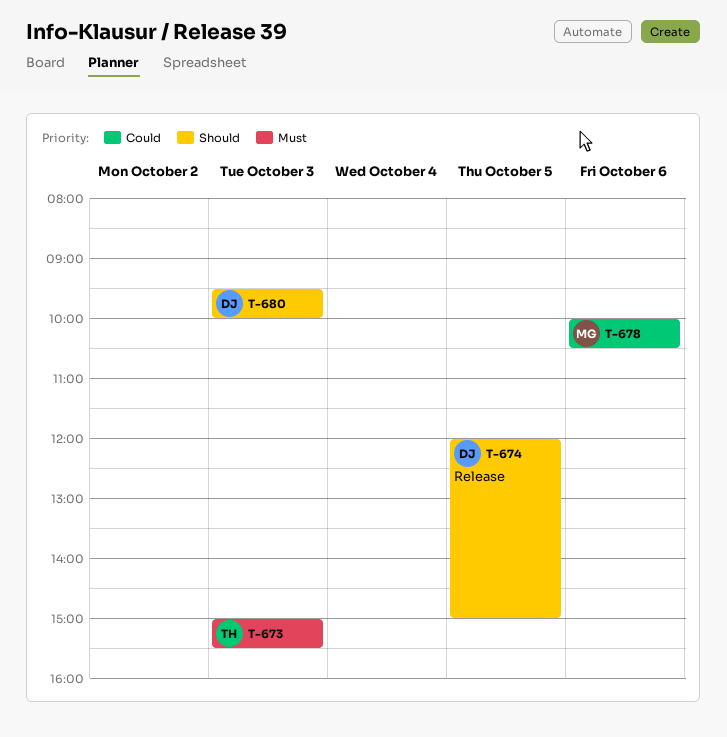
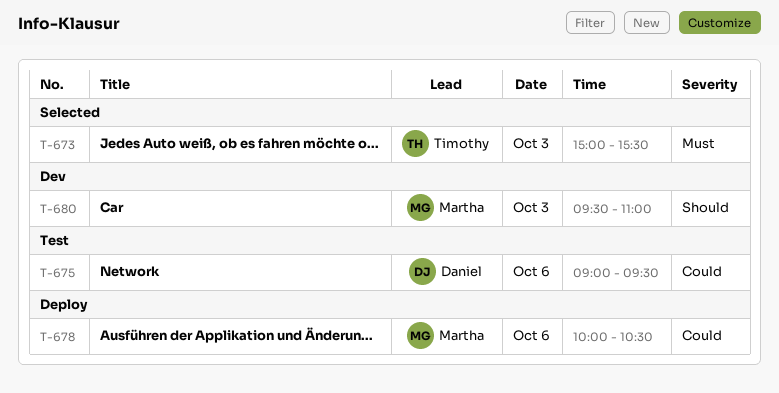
T-674: present -> none
T-675: none -> present
T-680, owner: Daniel -> Martha
T-680, ends: 10:00 -> 11:00

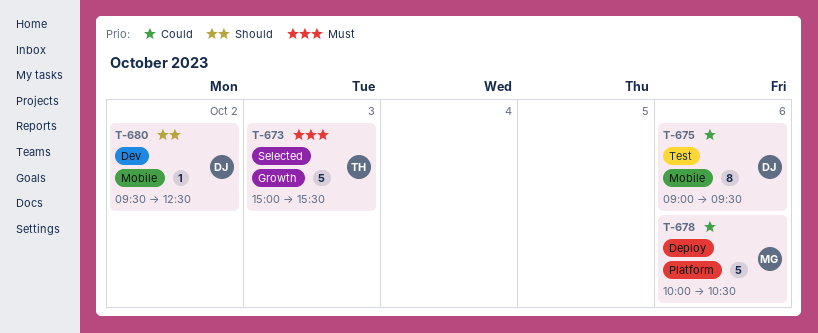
T-680, owner: Martha -> Daniel
T-680, day: Oct 3 -> Oct 2
T-680, ends: 11:00 -> 12:30

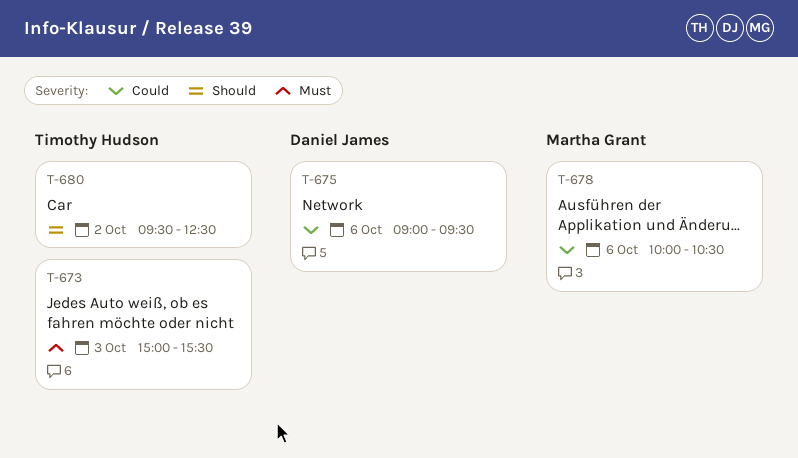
T-680, owner: Daniel James -> Timothy Hudson

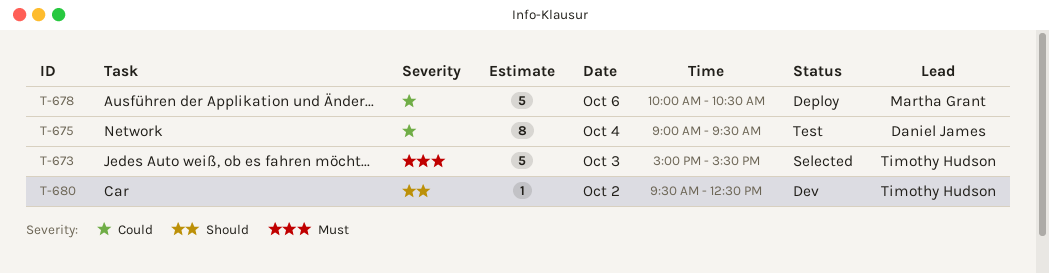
T-675, day: Oct 6 -> Oct 4

